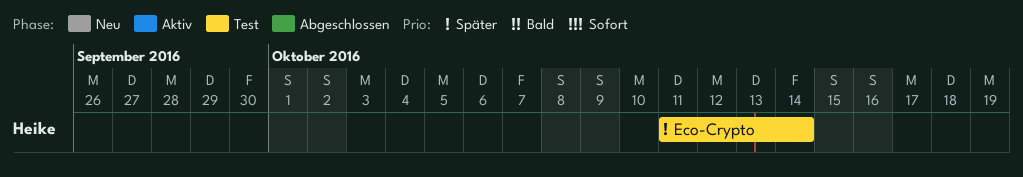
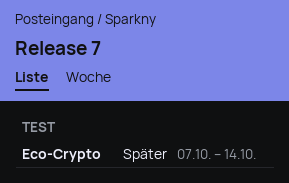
Eco-Crypto, start: Oct 11 -> Oct 7

